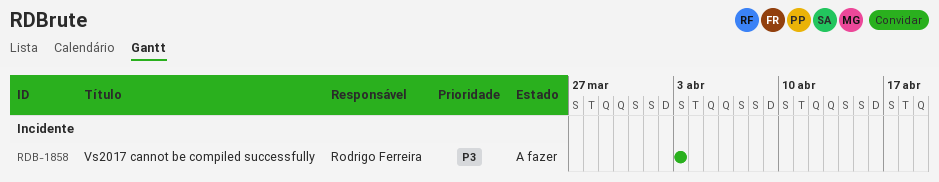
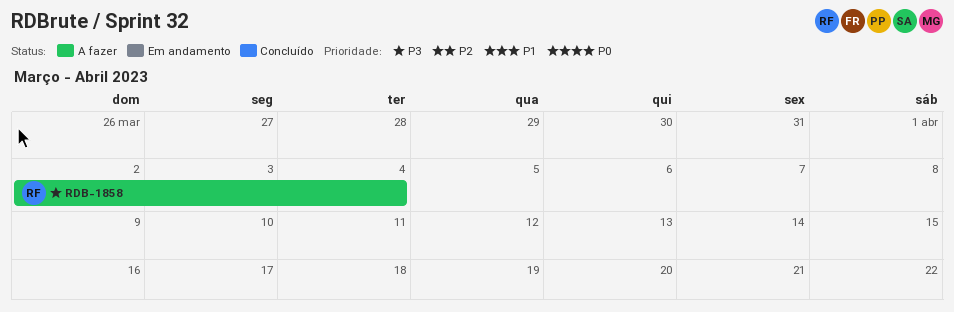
RDB-1858, start: Apr 3 -> Apr 2
RDB-1858, due: Apr 3 -> Apr 4

